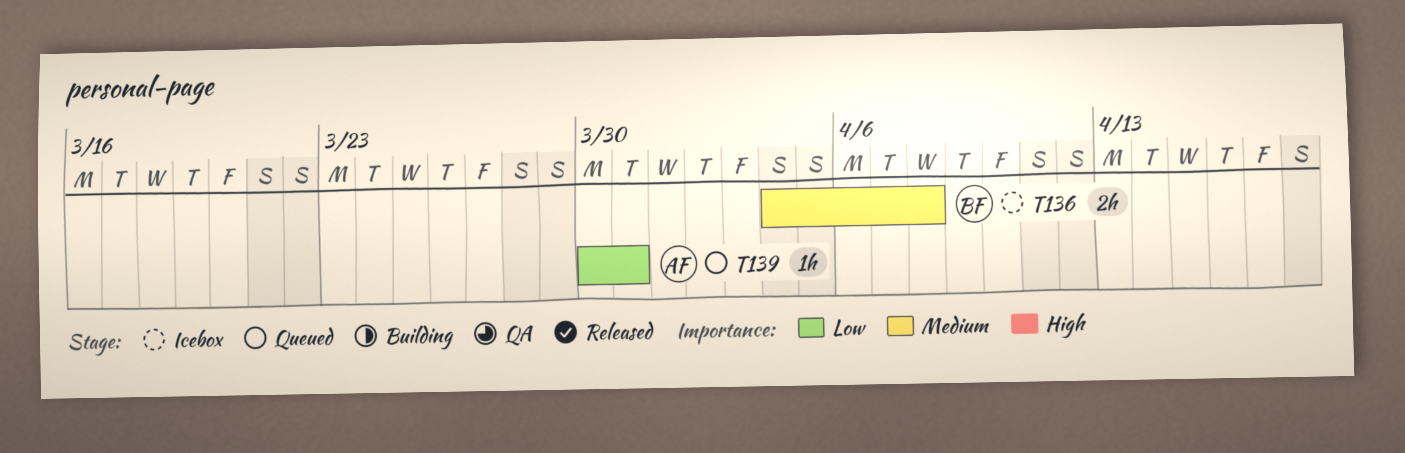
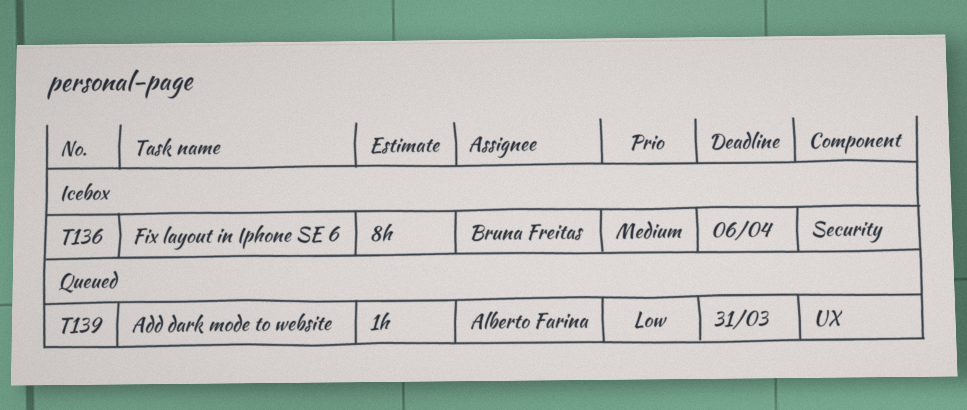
T136, estimate: 2h -> 8h
T136, due: Apr 8 -> Apr 6

